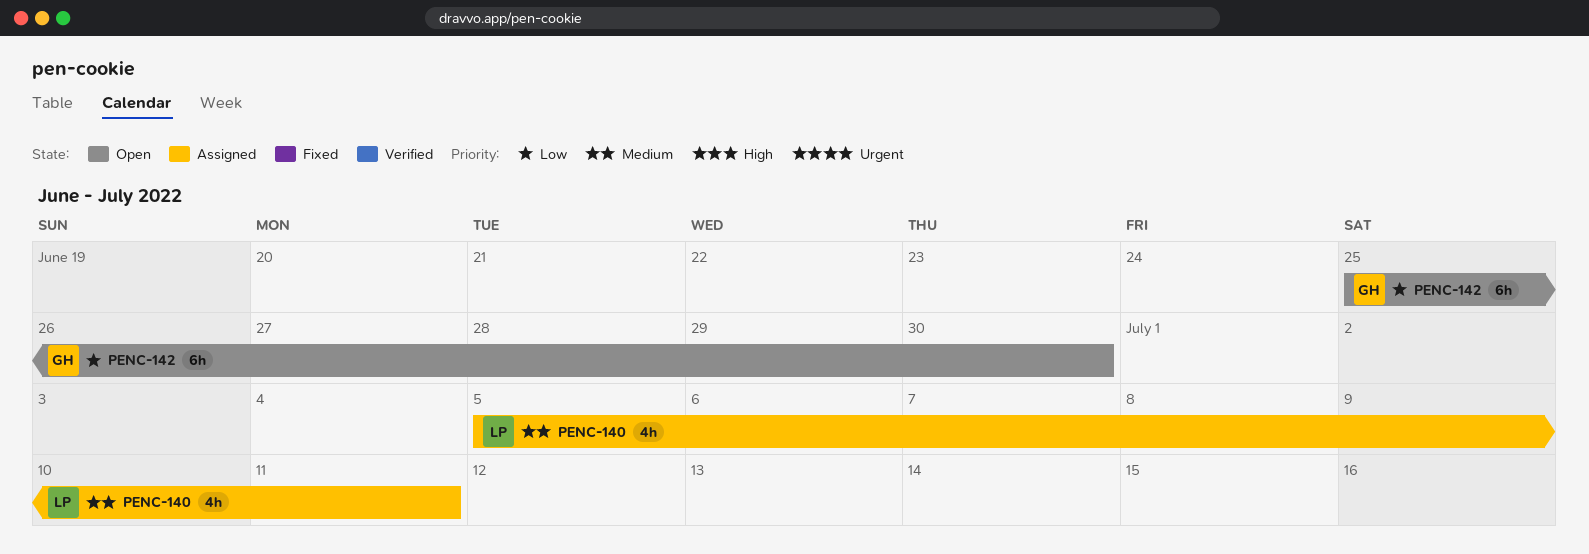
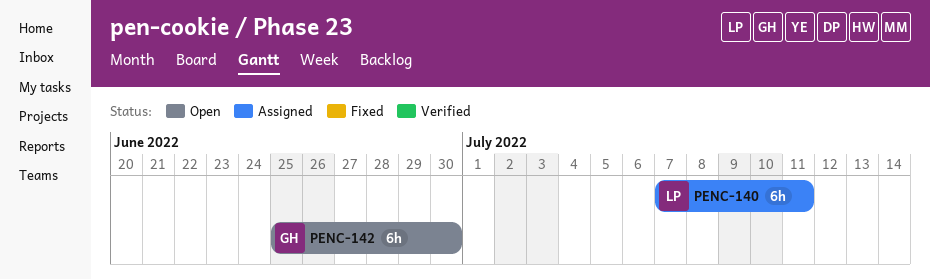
PENC-140, estimate: 4h -> 6h
PENC-140, start: Jul 5 -> Jul 7

